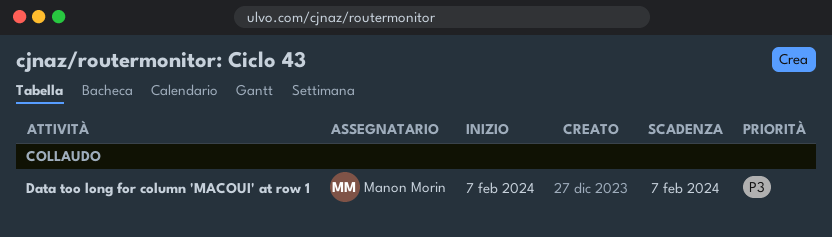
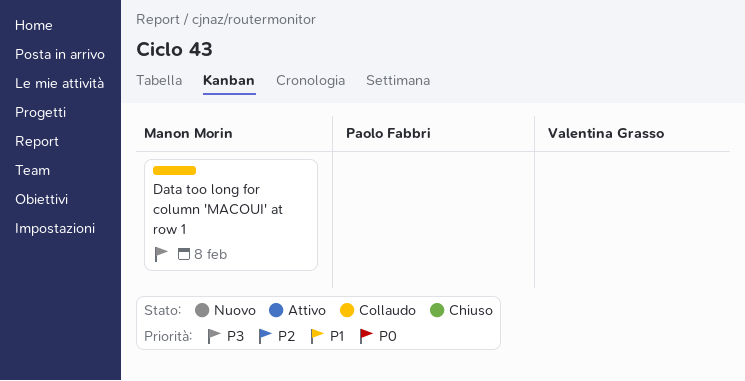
Data too long for column 'MACOUI' at row 1, due: Feb 7 -> Feb 8

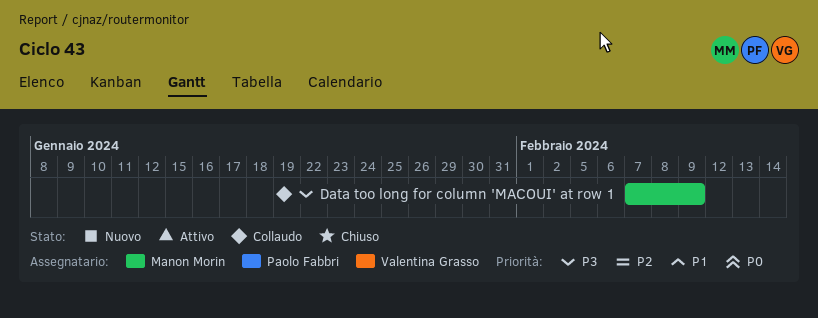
Data too long for column 'MACOUI' at row 1, due: Feb 8 -> Feb 9

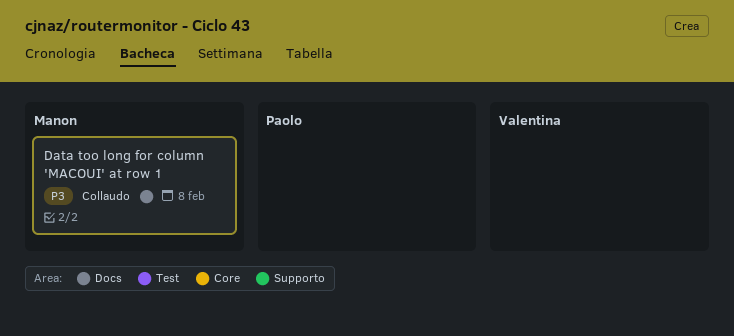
Data too long for column 'MACOUI' at row 1, due: Feb 9 -> Feb 8

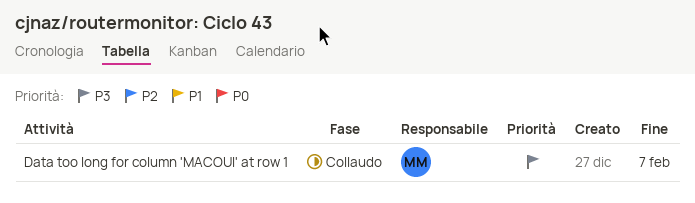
Data too long for column 'MACOUI' at row 1, due: Feb 8 -> Feb 7

